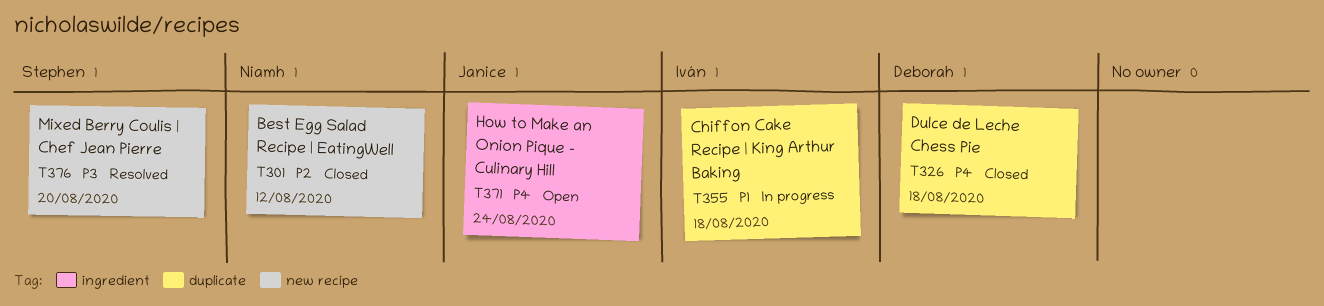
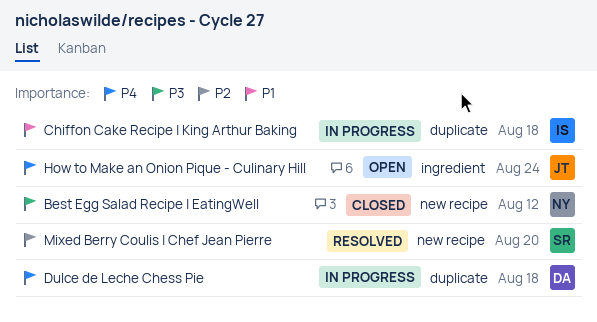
Best Egg Salad Recipe | EatingWell, priority: P2 -> P3
Dulce de Leche Chess Pie, status: Closed -> In progress
Mixed Berry Coulis | Chef Jean Pierre, priority: P3 -> P2

